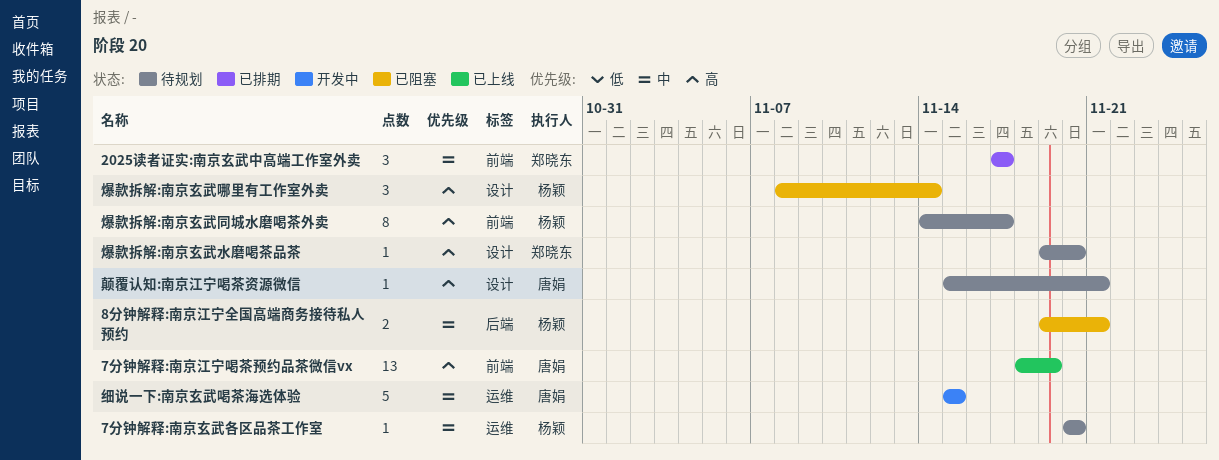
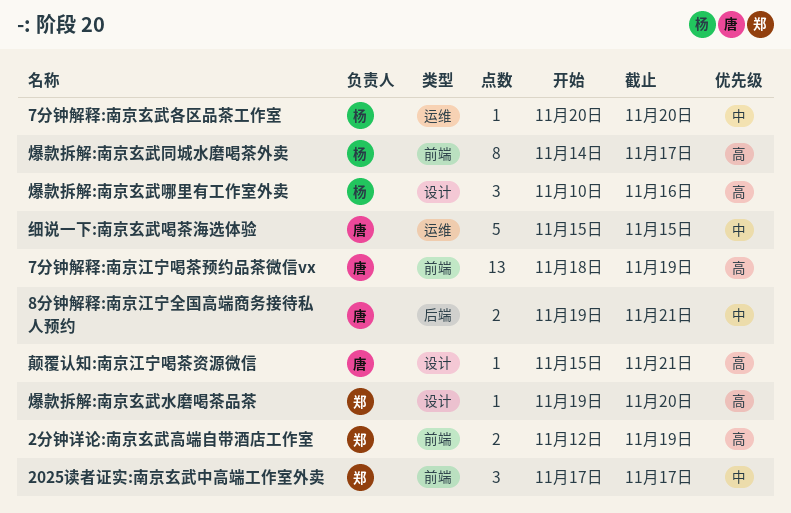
2分钟详论:南京玄武高端自带酒店工作室: none -> present
8分钟解释:南京江宁全国高端商务接待私人预约, owner: 杨颖 -> 唐娟
爆款拆解:南京玄武哪里有工作室外卖, start: Nov 8 -> Nov 10
爆款拆解:南京玄武哪里有工作室外卖, due: Nov 14 -> Nov 16

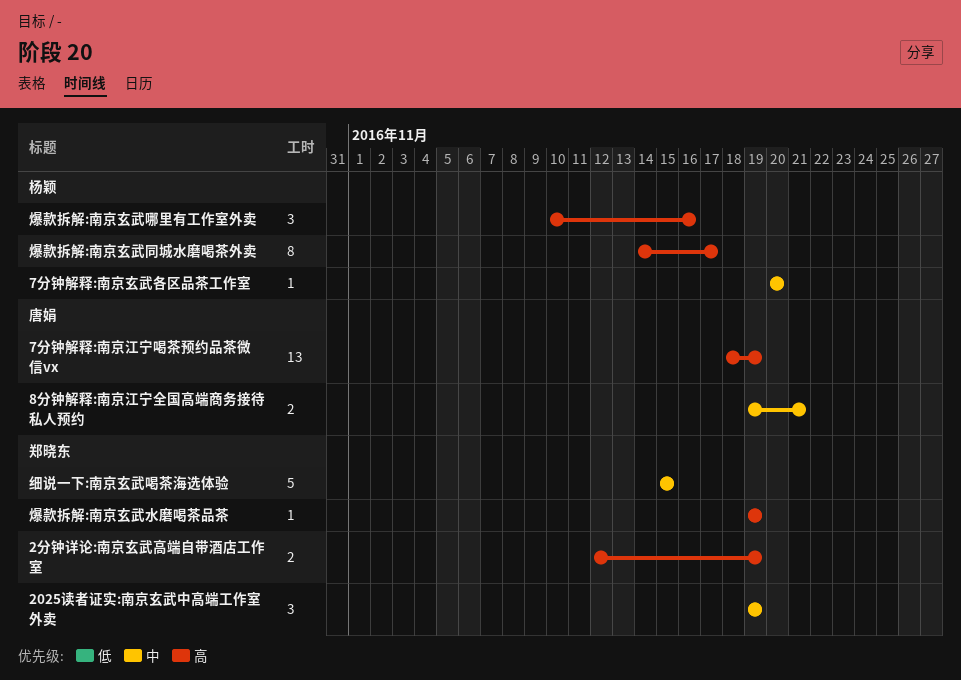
2025读者证实:南京玄武中高端工作室外卖, start: Nov 17 -> Nov 19
2025读者证实:南京玄武中高端工作室外卖, due: Nov 17 -> Nov 19
爆款拆解:南京玄武水磨喝茶品茶, due: Nov 20 -> Nov 19
细说一下:南京玄武喝茶海选体验, owner: 唐娟 -> 郑晓东
颠覆认知:南京江宁喝茶资源微信: present -> none

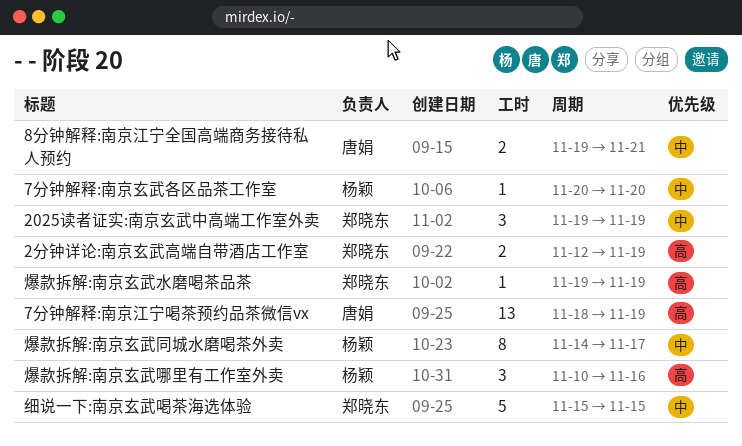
爆款拆解:南京玄武同城水磨喝茶外卖, priority: 高 -> 中

